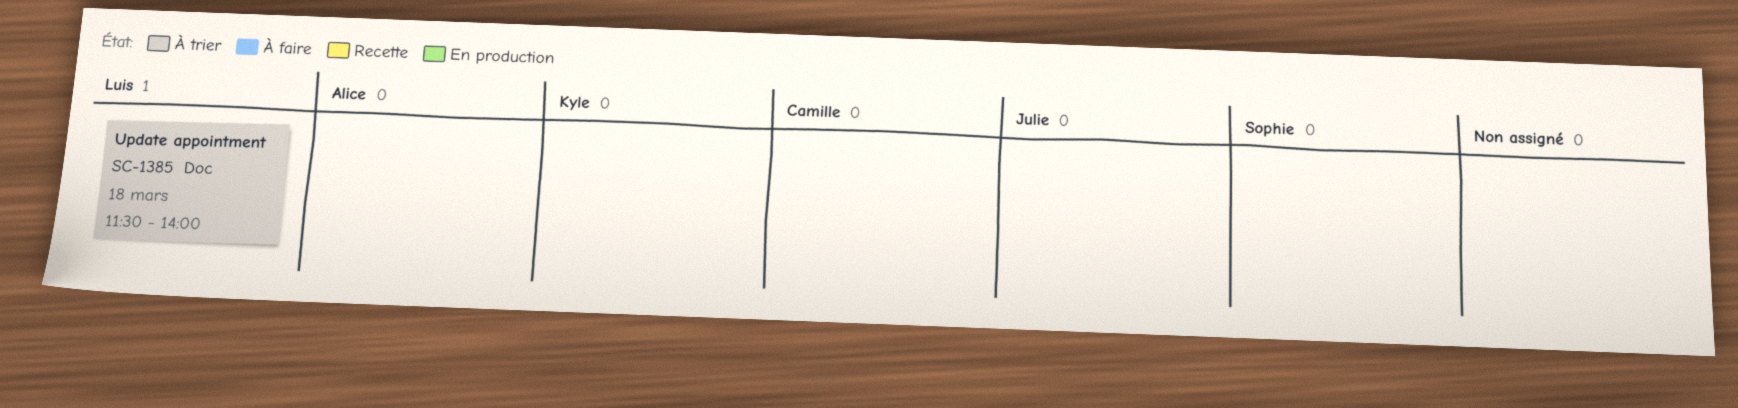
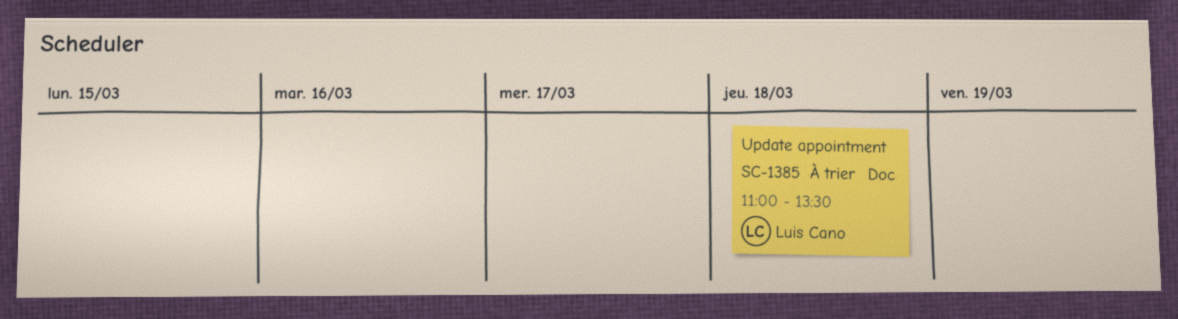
SC-1385, begins: 11:30 -> 11:00
SC-1385, ends: 14:00 -> 13:30

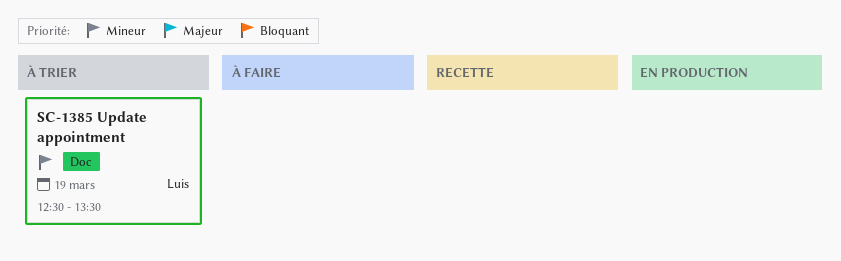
SC-1385, day: Mar 18 -> Mar 19
SC-1385, begins: 11:00 -> 12:30

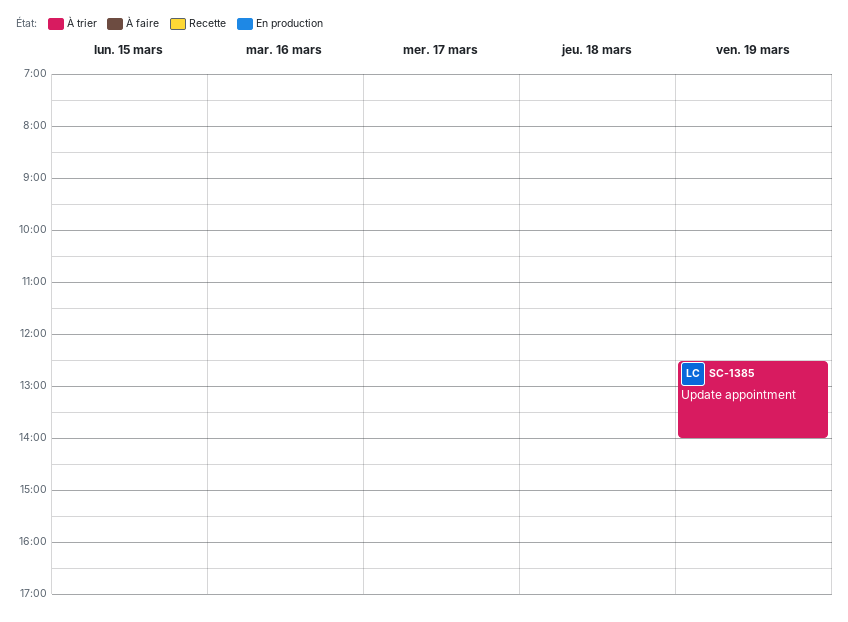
SC-1385, ends: 13:30 -> 14:00

